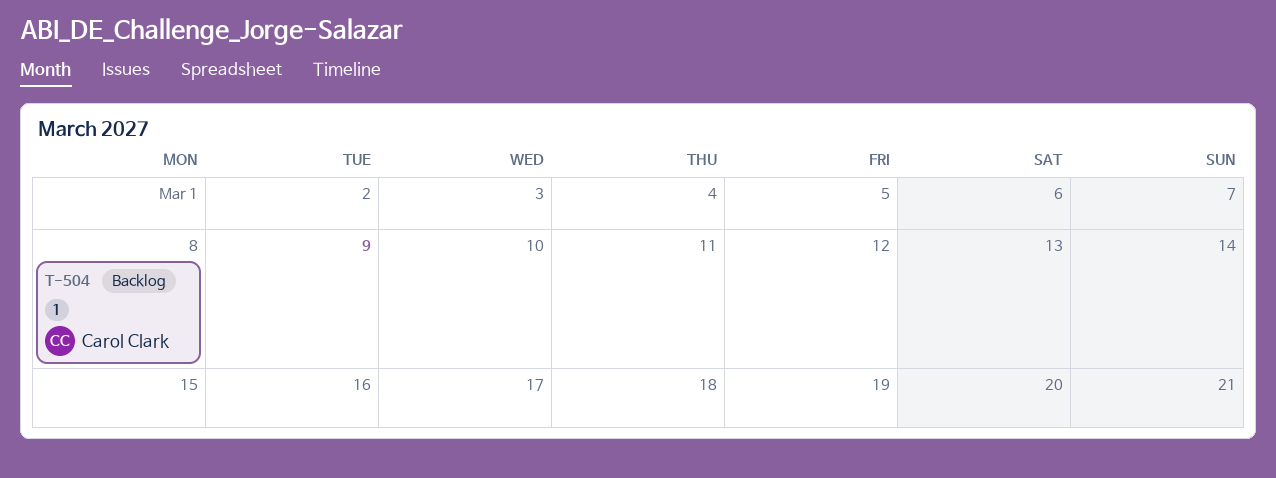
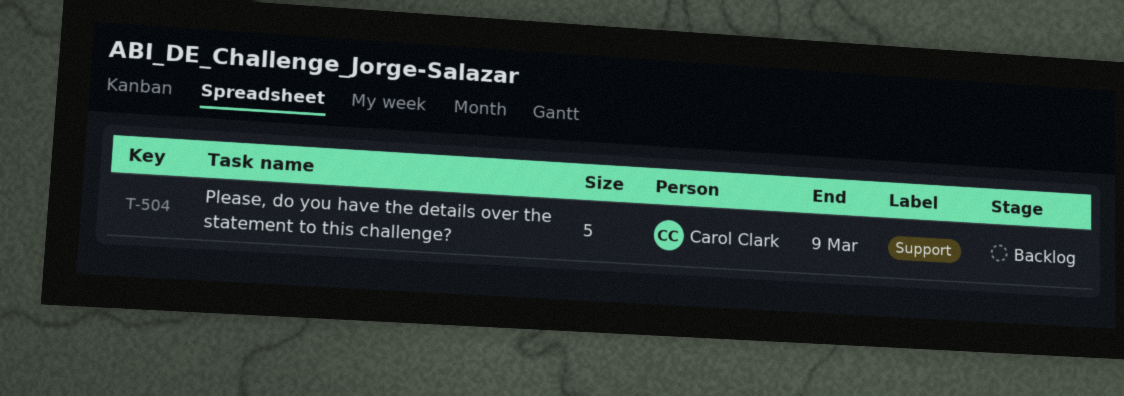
T-504, estimate: 1 -> 5
T-504, due: Mar 8 -> Mar 9

